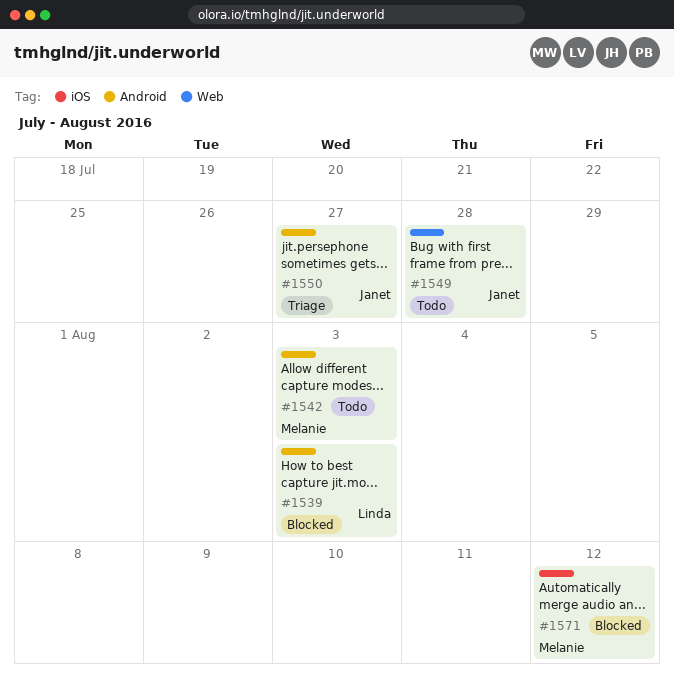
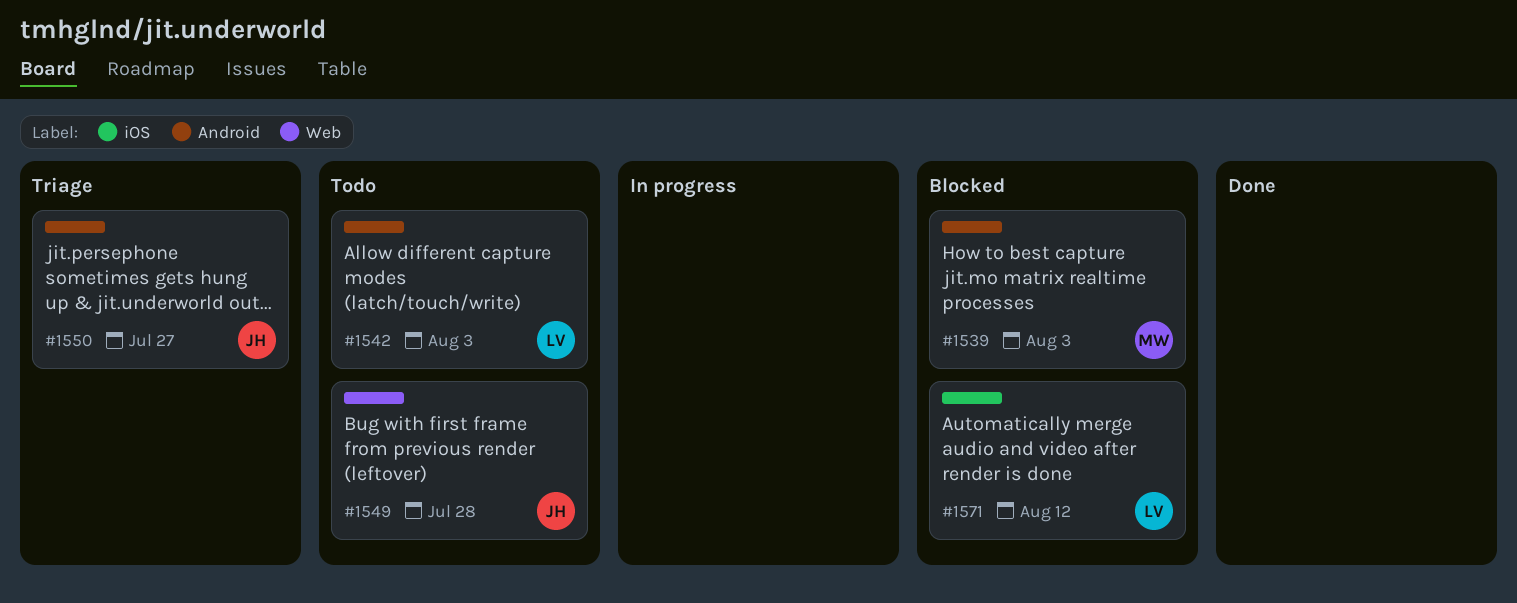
#1539, owner: Linda -> Melanie
#1542, owner: Melanie -> Linda
#1571, owner: Melanie -> Linda

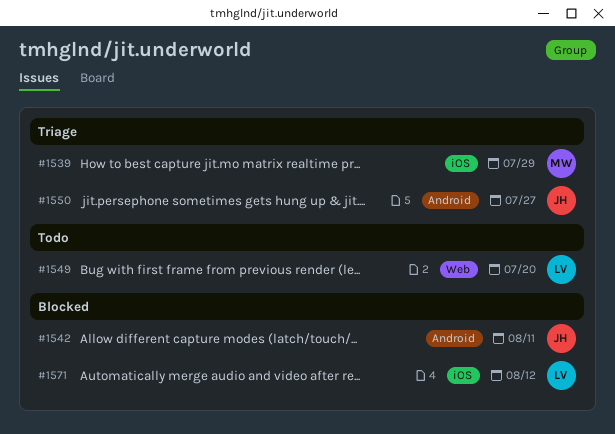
#1539, status: Blocked -> Triage
#1539, label: Android -> iOS
#1539, due: Aug 3 -> Jul 29
#1542, status: Todo -> Blocked
#1542, owner: LV -> JH
#1542, due: Aug 3 -> Aug 11
#1549, owner: JH -> LV
#1549, due: Jul 28 -> Jul 20

